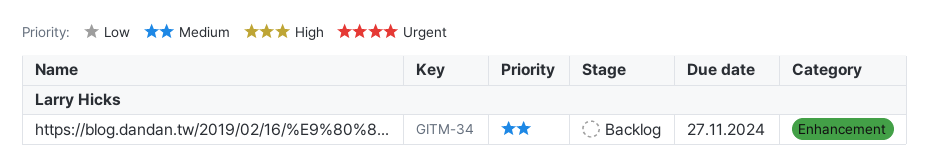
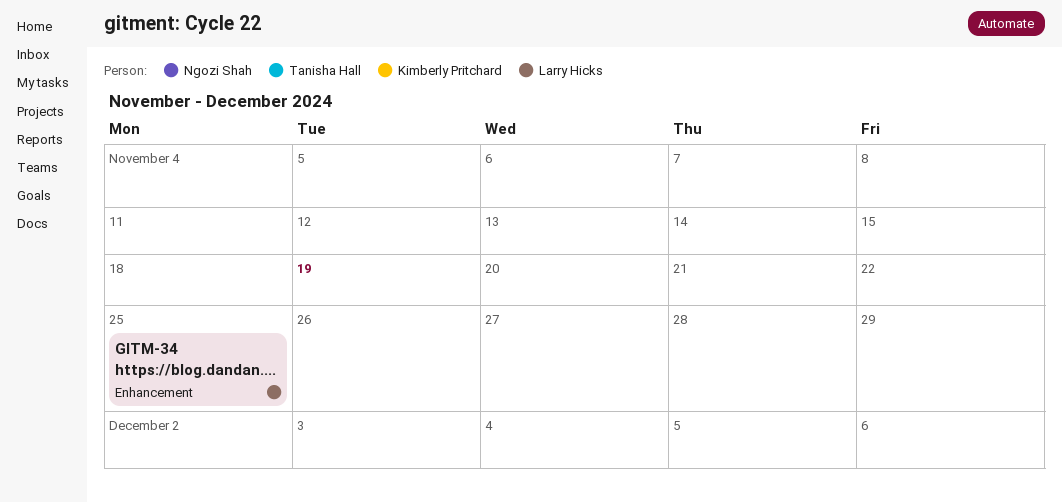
GITM-34, due: Nov 27 -> Nov 25

